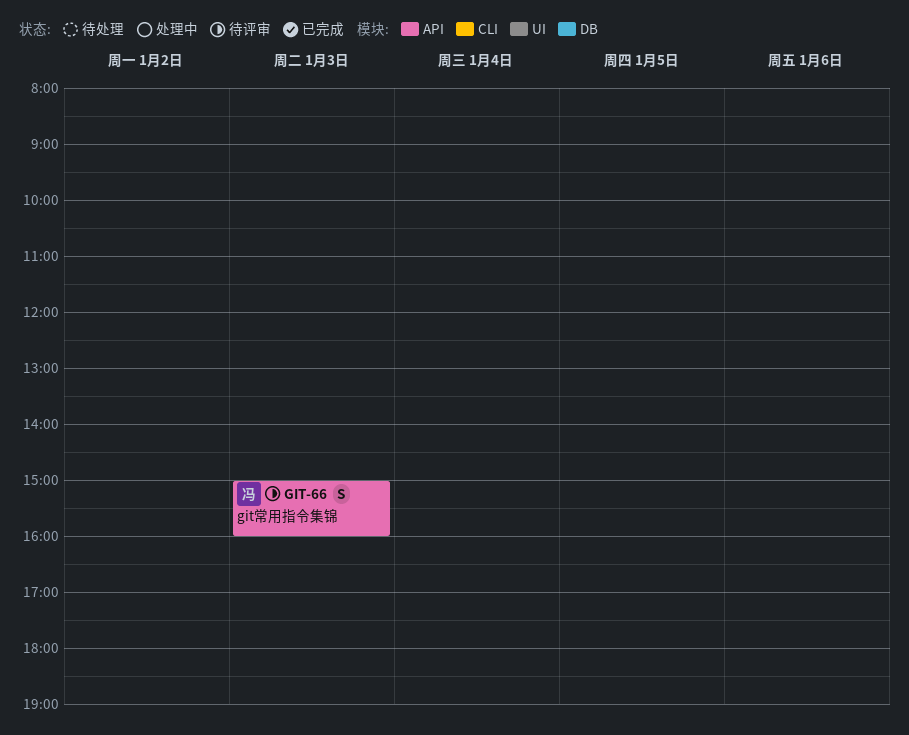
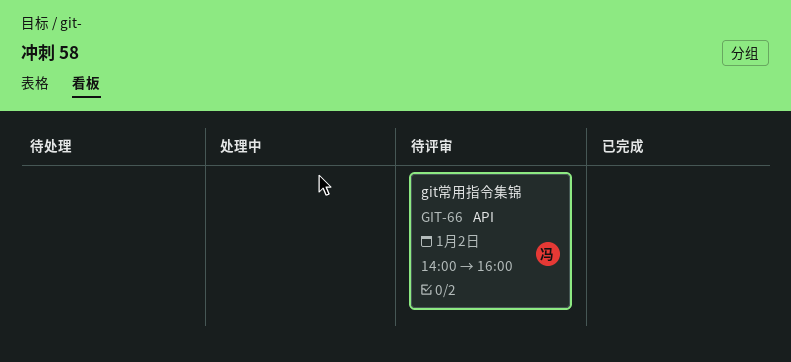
GIT-66, day: Jan 3 -> Jan 2
GIT-66, begins: 15:00 -> 14:00

